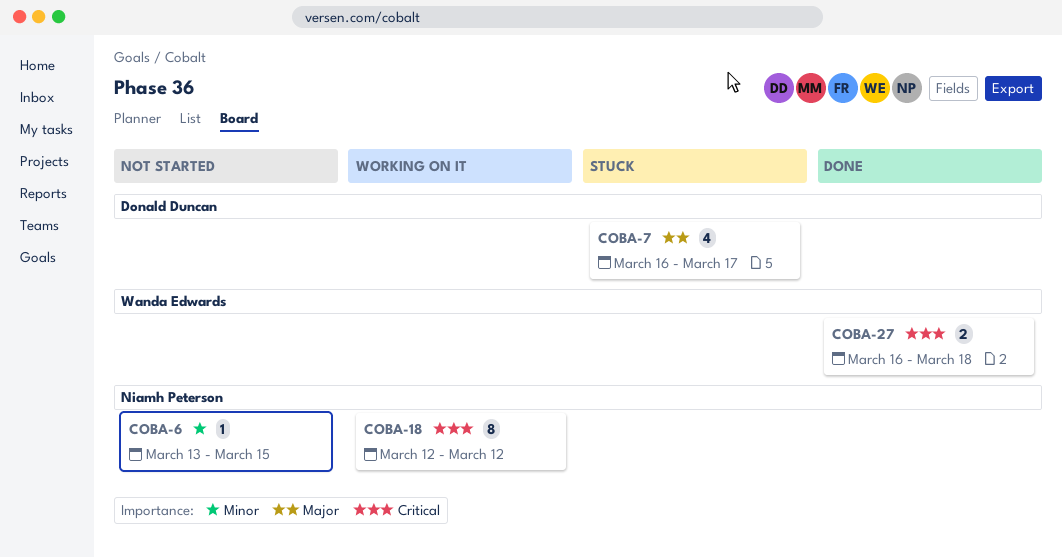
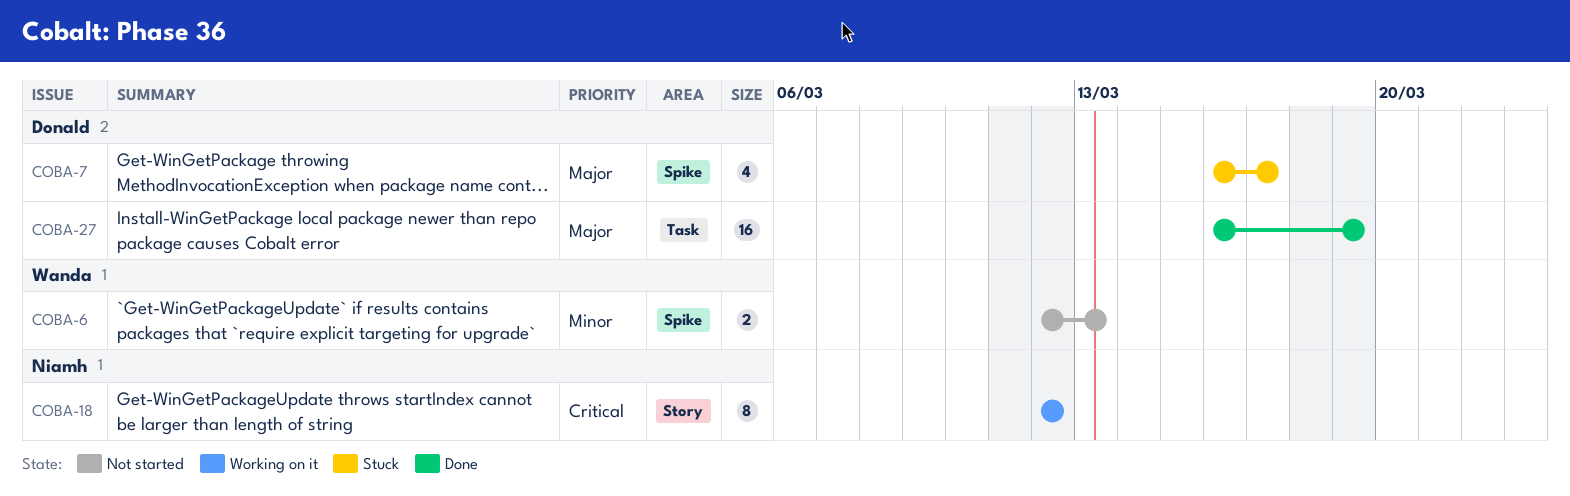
COBA-6, owner: Niamh Peterson -> Wanda Edwards
COBA-6, estimate: 1 -> 2
COBA-6, start: Mar 13 -> Mar 12
COBA-6, due: Mar 15 -> Mar 13
COBA-27, owner: Wanda Edwards -> Donald Duncan
COBA-27, priority: Critical -> Major
COBA-27, estimate: 2 -> 16
COBA-27, due: Mar 18 -> Mar 19

